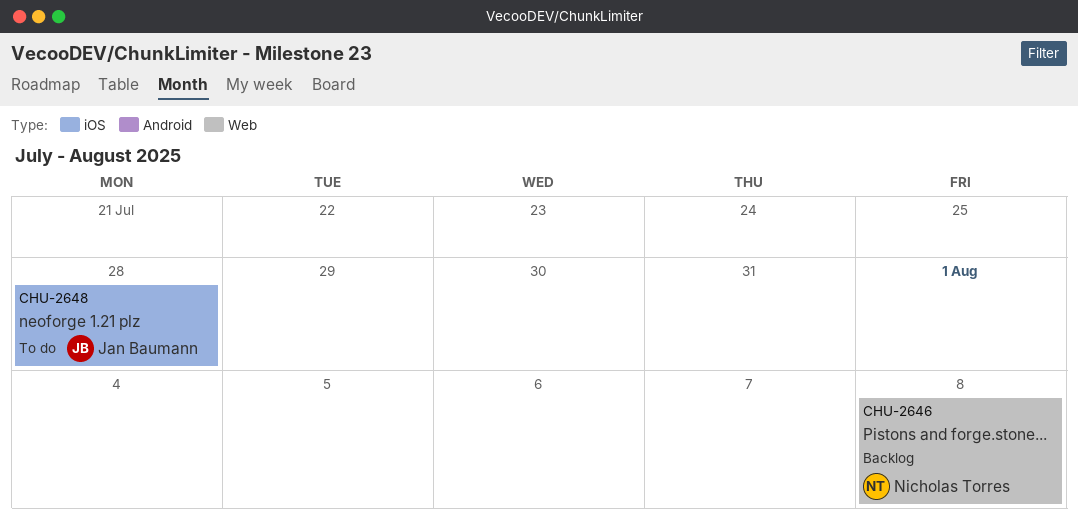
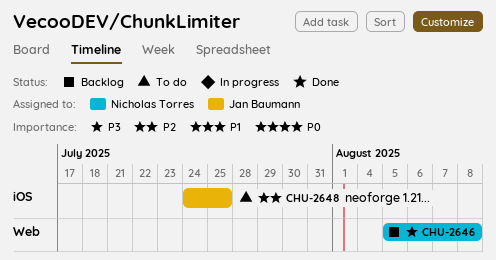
CHU-2648, due: Jul 28 -> Jul 25

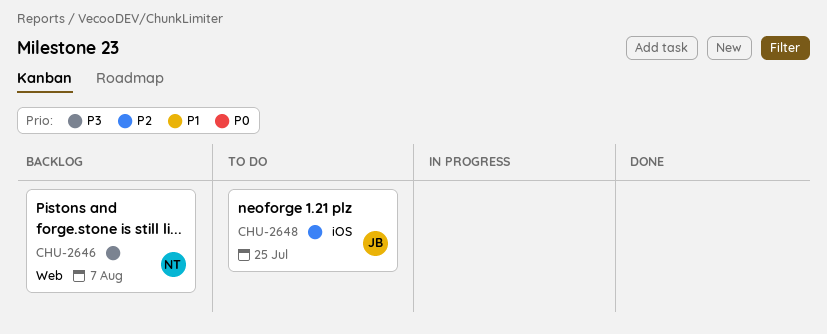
CHU-2646, due: Aug 8 -> Aug 7

